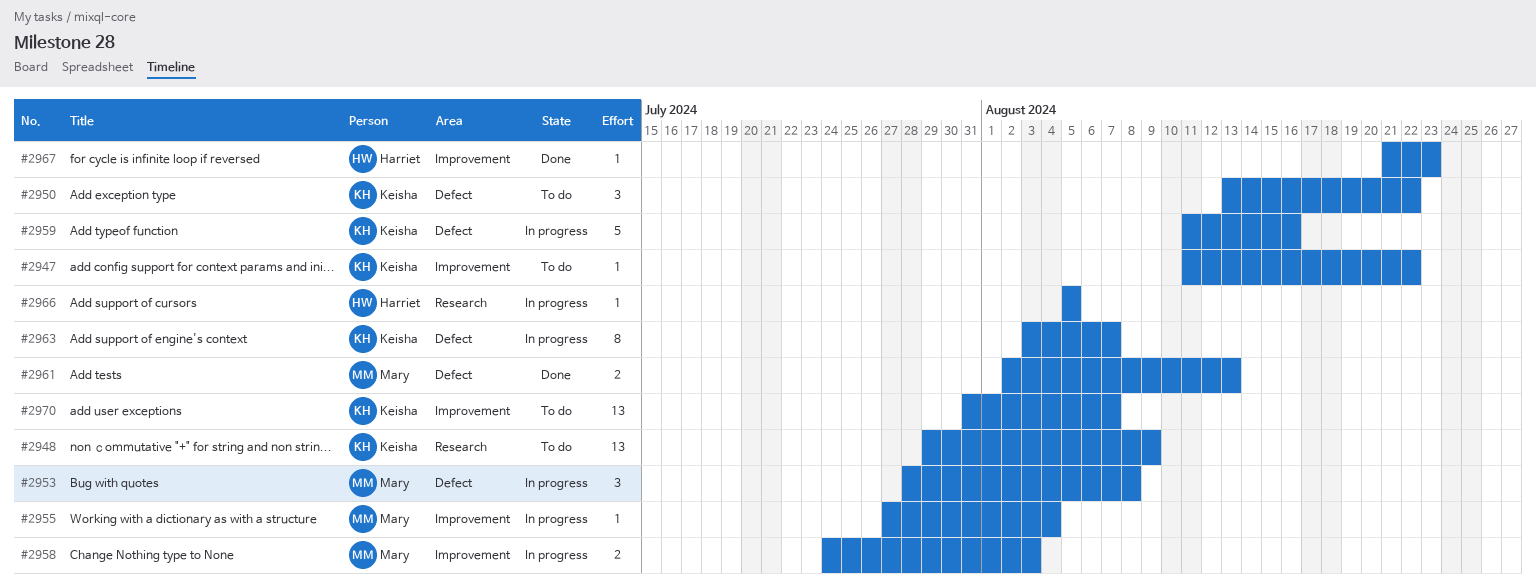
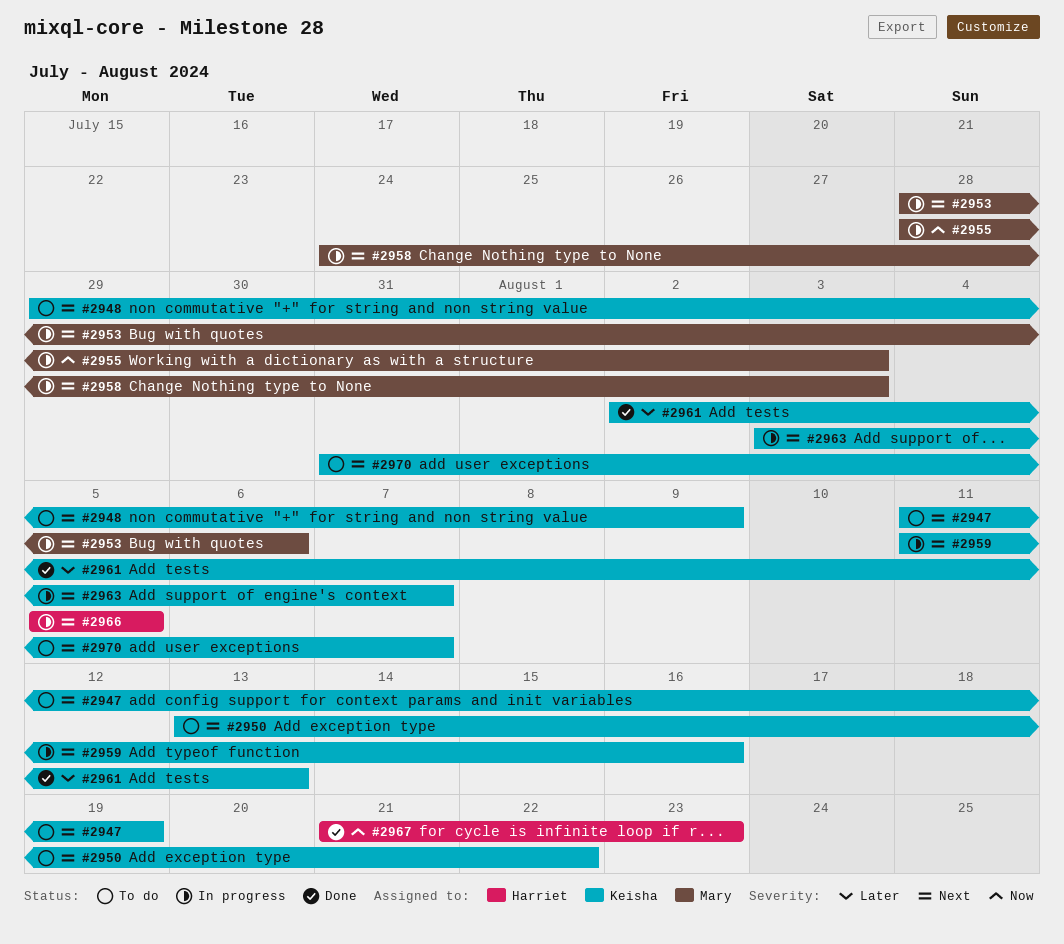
#2947, due: Aug 22 -> Aug 19
#2953, due: Aug 8 -> Aug 6
#2955, start: Jul 27 -> Jul 28
#2955, due: Aug 4 -> Aug 3
#2961, owner: Mary -> Keisha

